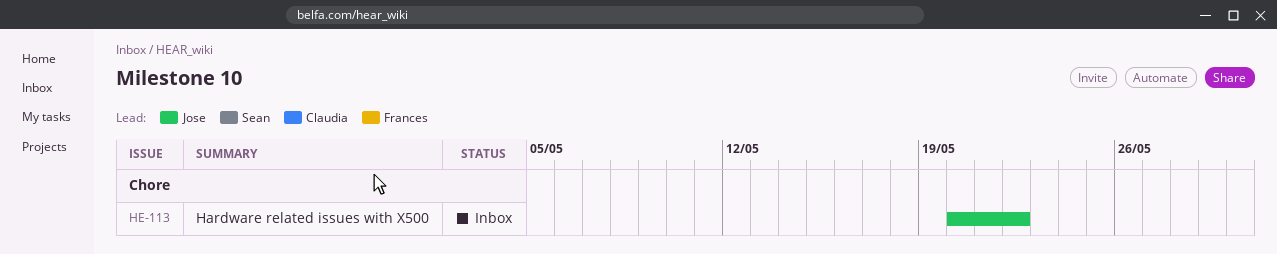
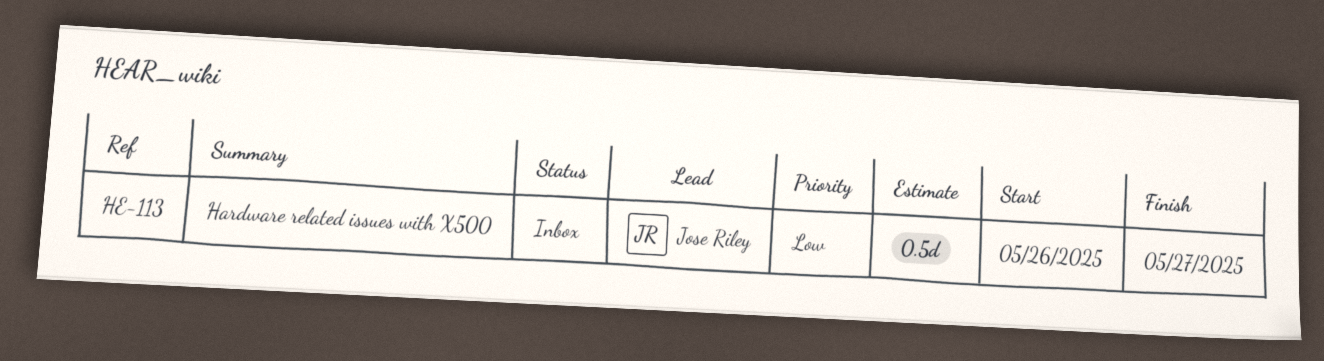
HE-113, start: May 20 -> May 26
HE-113, due: May 22 -> May 27

